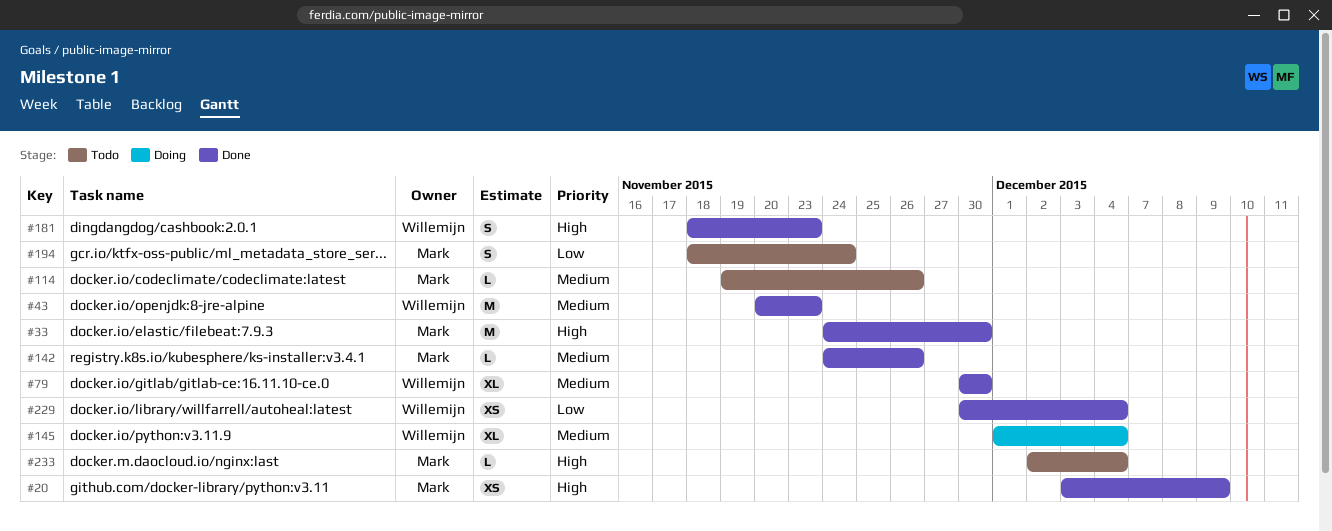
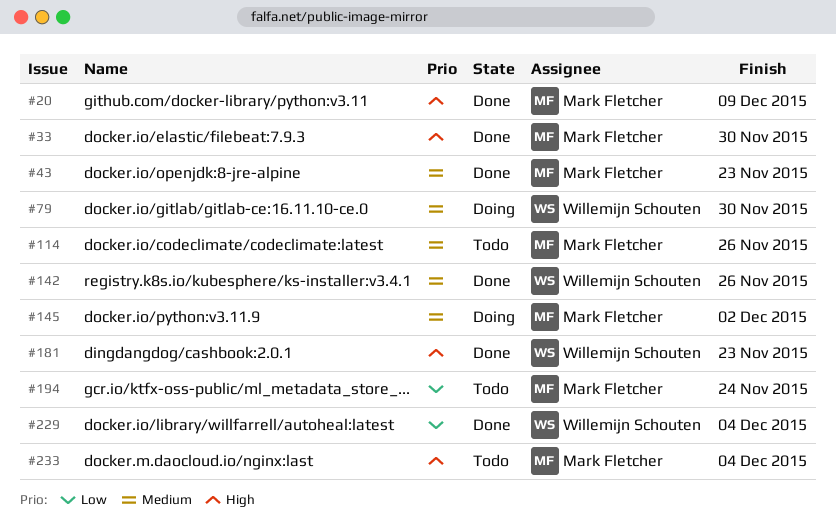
#43, owner: Willemijn Schouten -> Mark Fletcher
#79, status: Done -> Doing
#142, owner: Mark Fletcher -> Willemijn Schouten
#145, owner: Willemijn Schouten -> Mark Fletcher
#145, due: Dec 4 -> Dec 2

